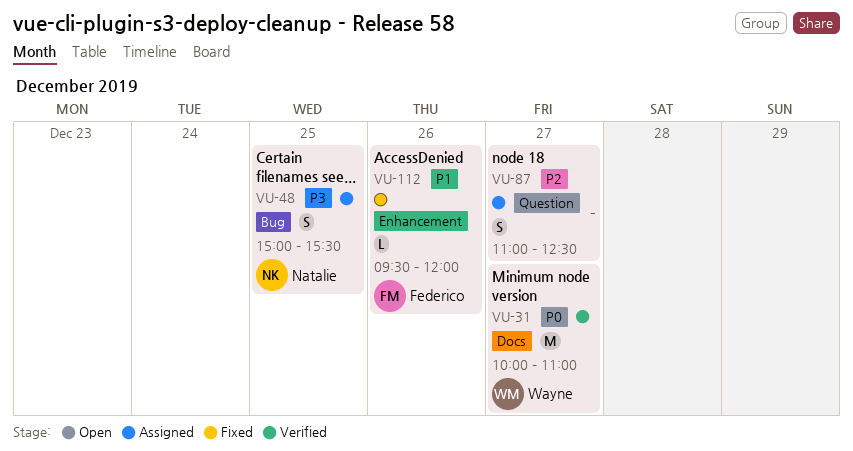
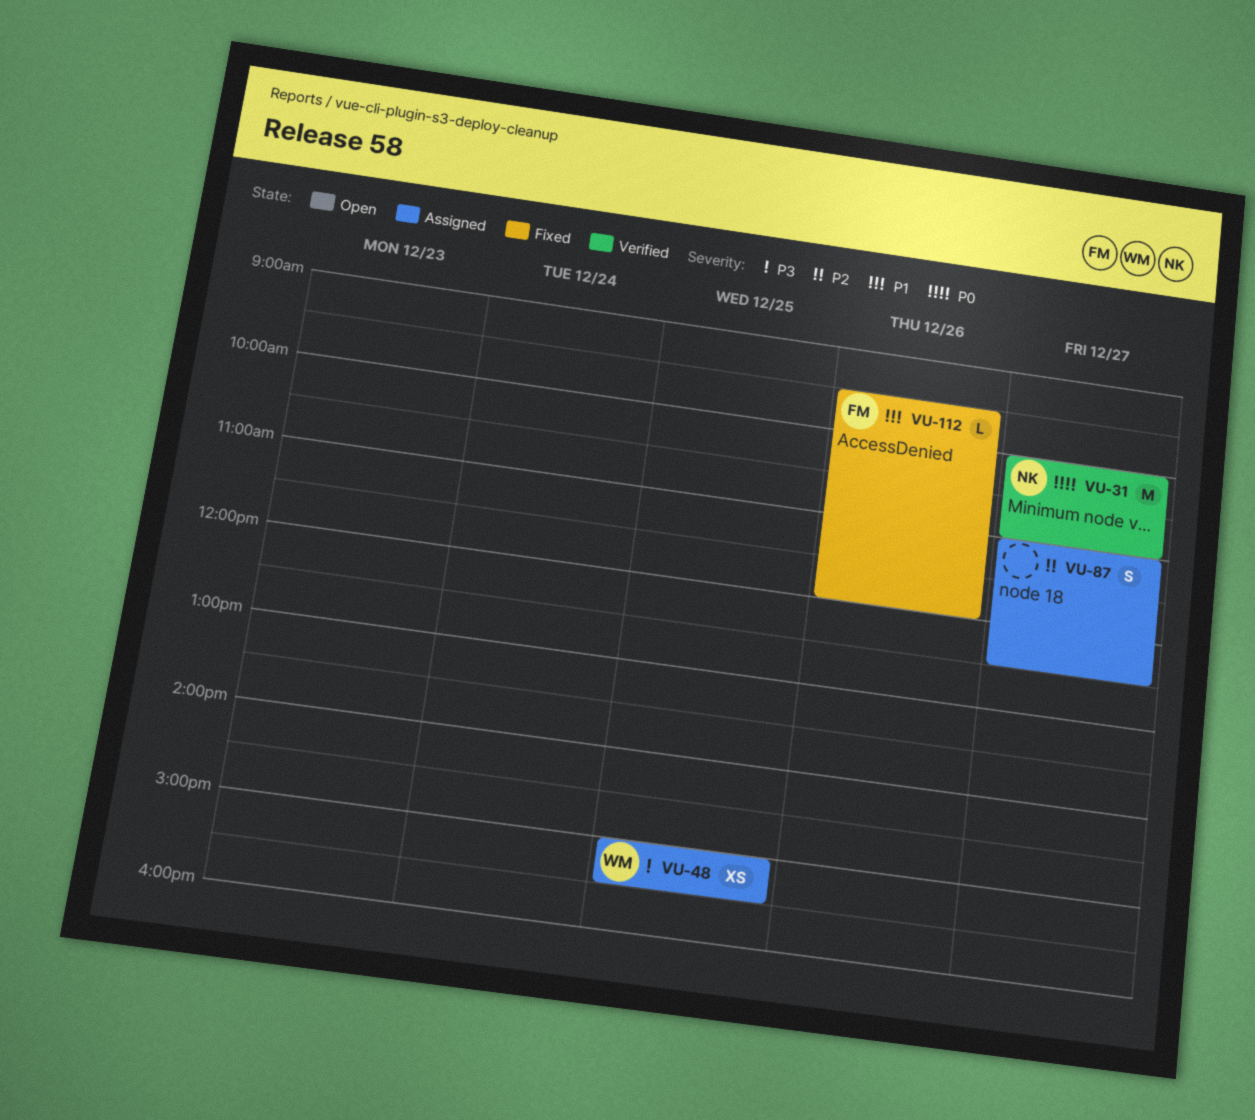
VU-31, owner: Wayne -> Natalie
VU-48, owner: Natalie -> Wayne
VU-48, estimate: S -> XS

